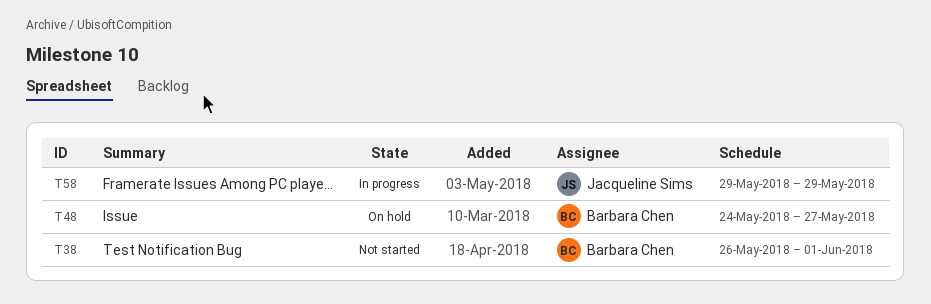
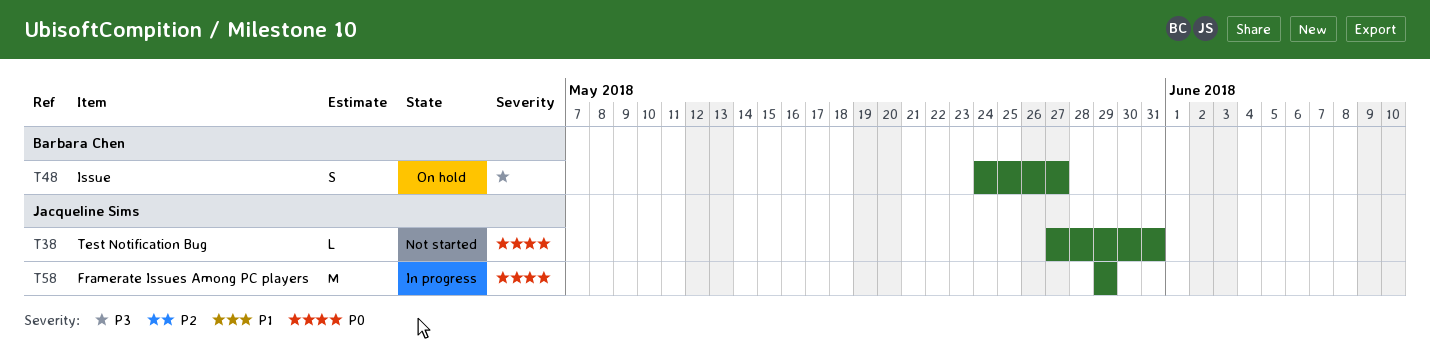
T38, owner: Barbara Chen -> Jacqueline Sims
T38, start: May 26 -> May 27
T38, due: Jun 1 -> May 31

